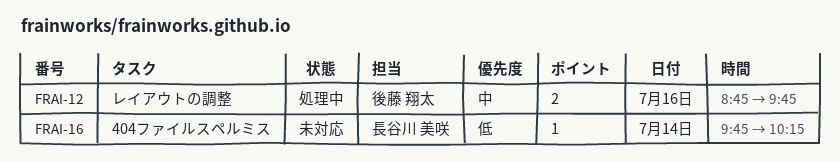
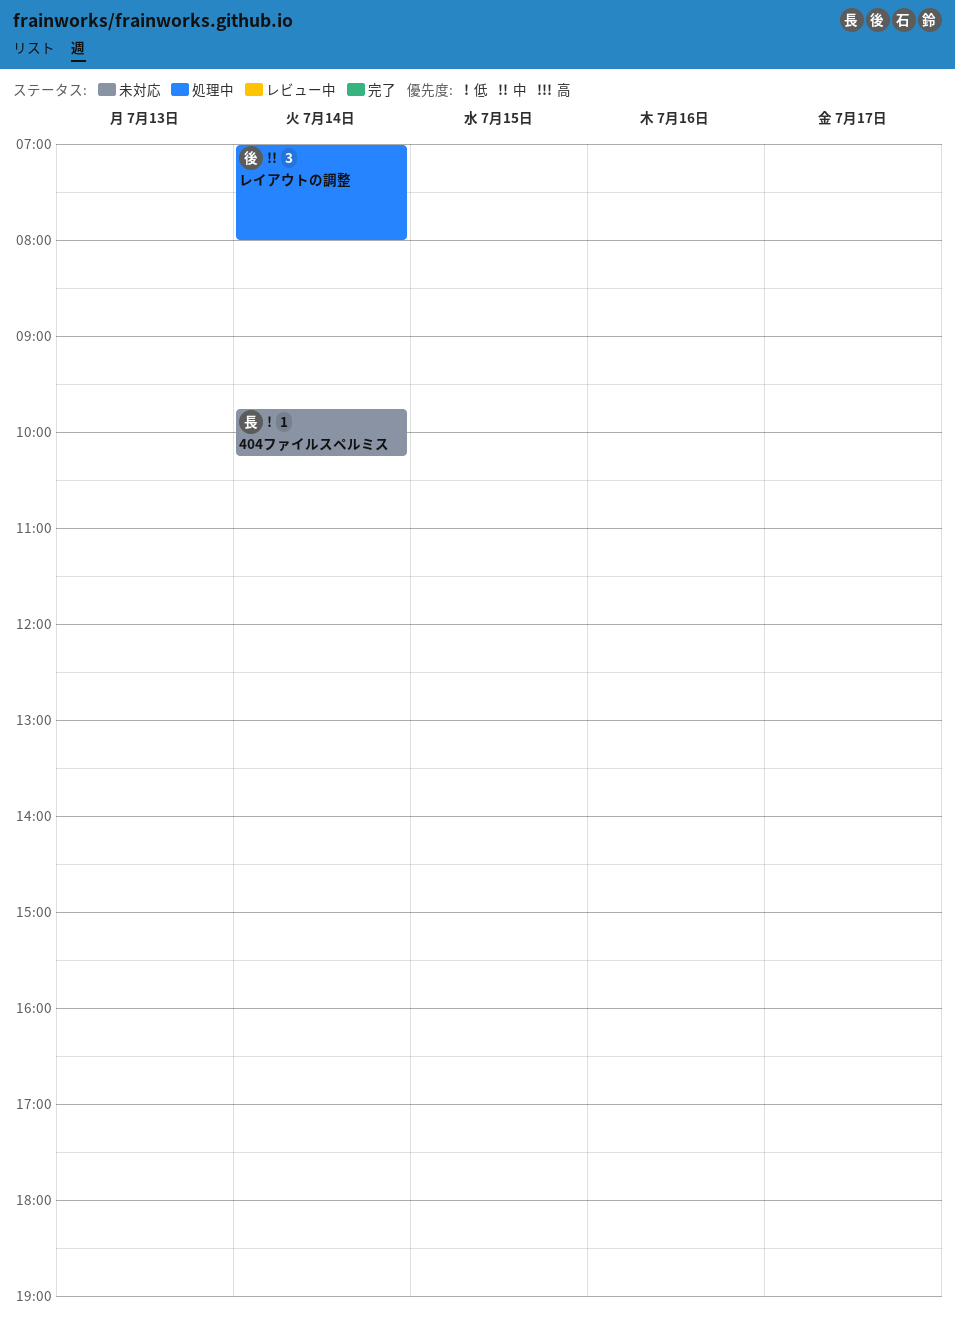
レイアウトの調整, estimate: 2 -> 3
レイアウトの調整, day: Jul 16 -> Jul 14
レイアウトの調整, begins: 08:45 -> 07:00
レイアウトの調整, ends: 09:45 -> 08:00

